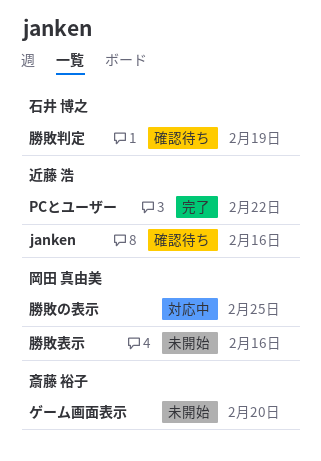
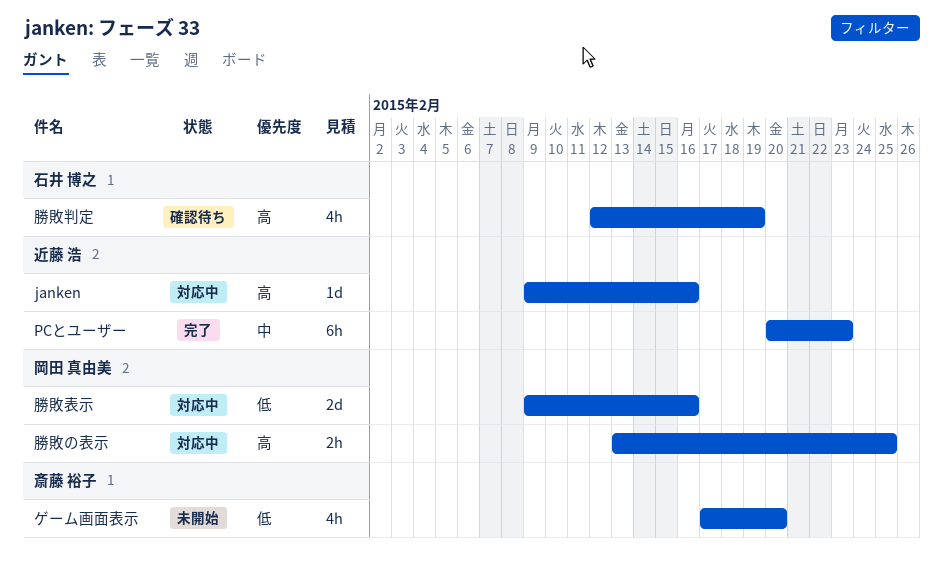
janken, status: 確認待ち -> 対応中
PCとユーザー, due: Feb 22 -> Feb 23
勝敗表示, status: 未開始 -> 対応中

